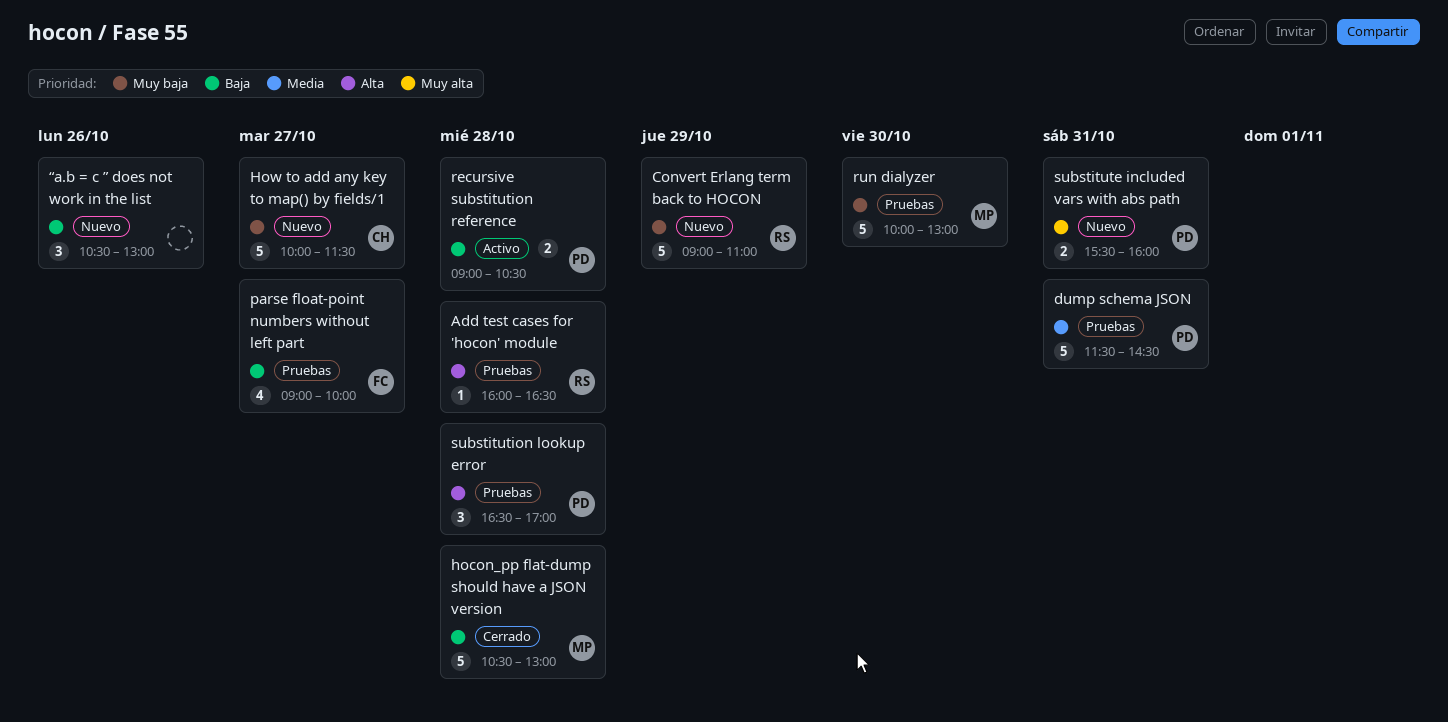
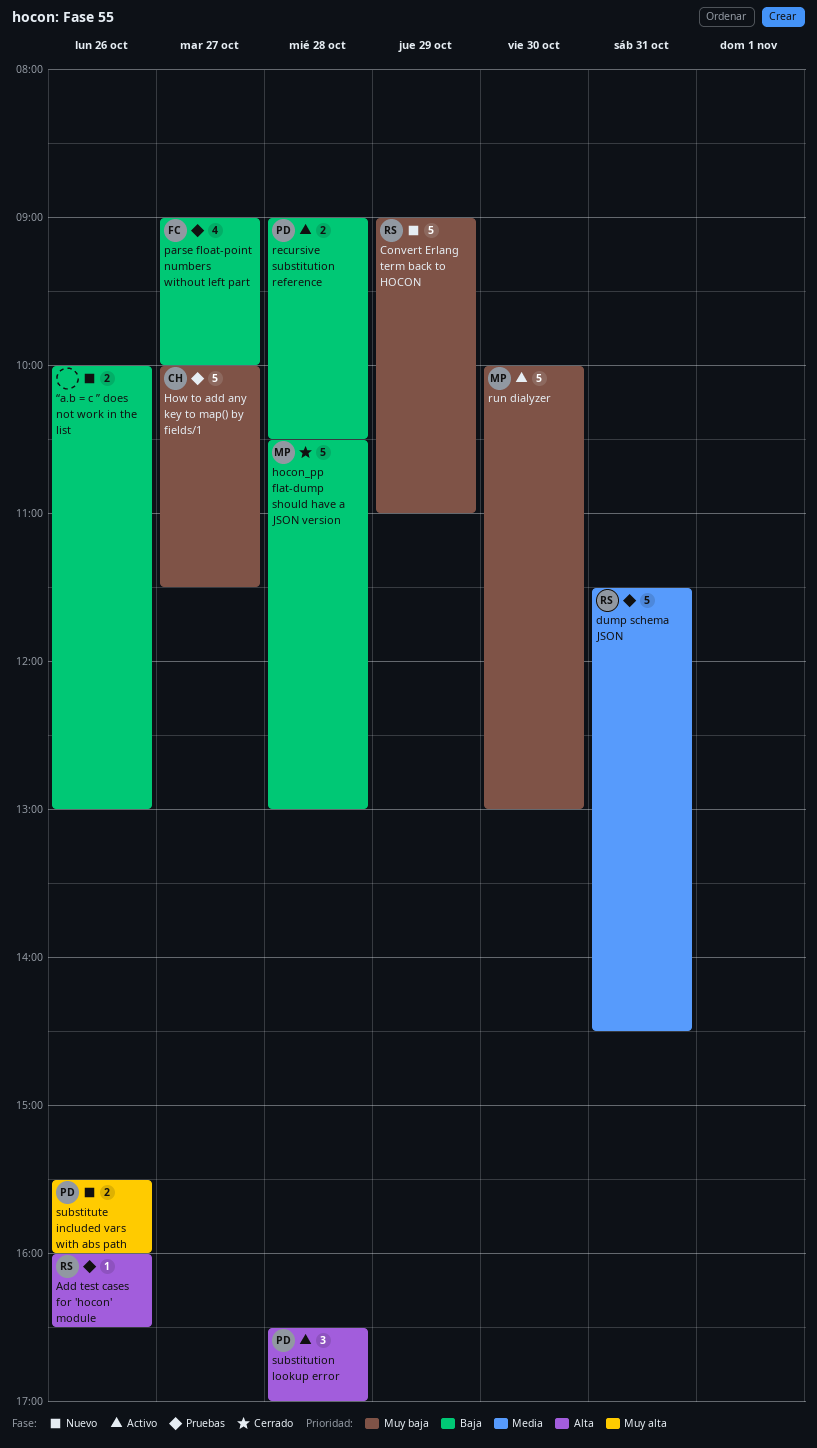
Add test cases for 'hocon' module, day: Oct 28 -> Oct 26
dump schema JSON, owner: PD -> RS
How to add any key to map() by fields/1, status: Nuevo -> Pruebas
run dialyzer, status: Pruebas -> Activo
substitute included vars with abs path, day: Oct 31 -> Oct 26
substitution lookup error, status: Pruebas -> Activo
“a.b = c ” does not work in the list, estimate: 3 -> 2
“a.b = c ” does not work in the list, begins: 10:30 -> 10:00

